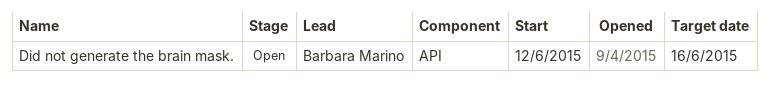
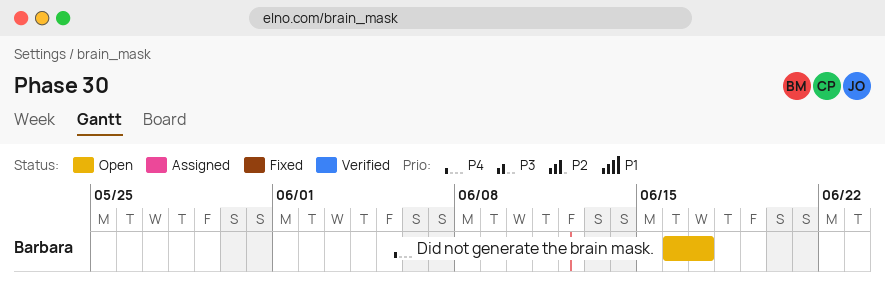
Did not generate the brain mask., start: Jun 12 -> Jun 16
Did not generate the brain mask., due: Jun 16 -> Jun 17

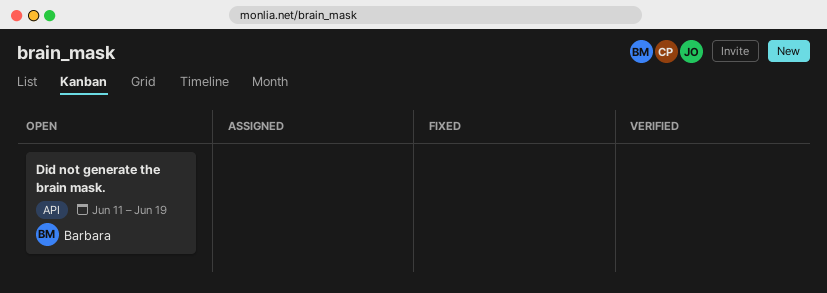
Did not generate the brain mask., start: Jun 16 -> Jun 11
Did not generate the brain mask., due: Jun 17 -> Jun 19

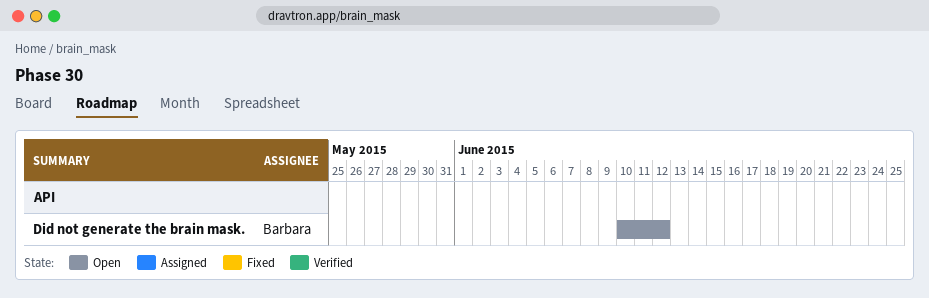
Did not generate the brain mask., start: Jun 11 -> Jun 10
Did not generate the brain mask., due: Jun 19 -> Jun 12

